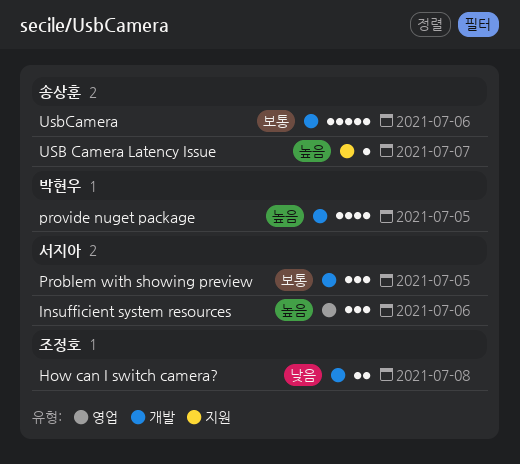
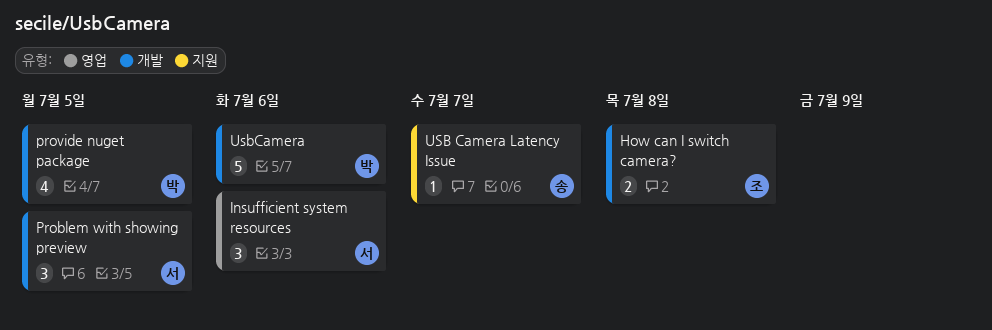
UsbCamera, owner: 송상훈 -> 박현우

